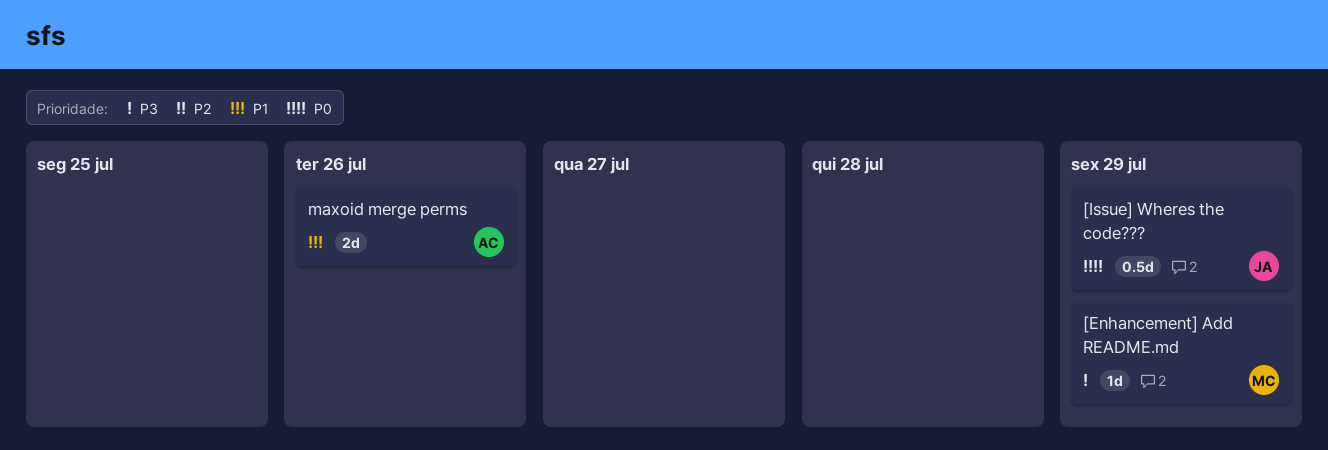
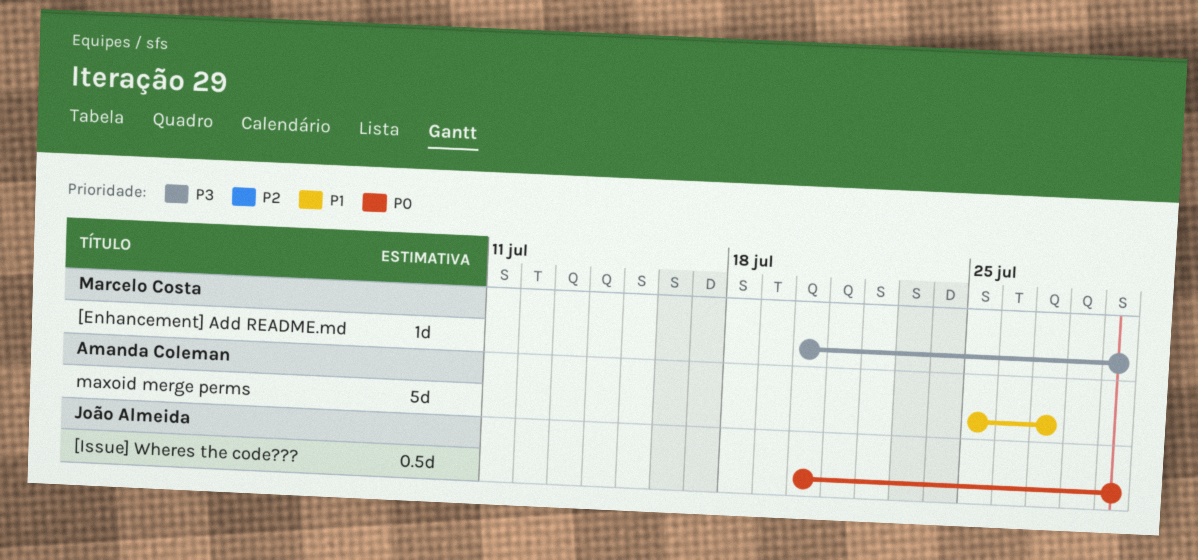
maxoid merge perms, estimate: 2d -> 5d
maxoid merge perms, due: Jul 26 -> Jul 27

